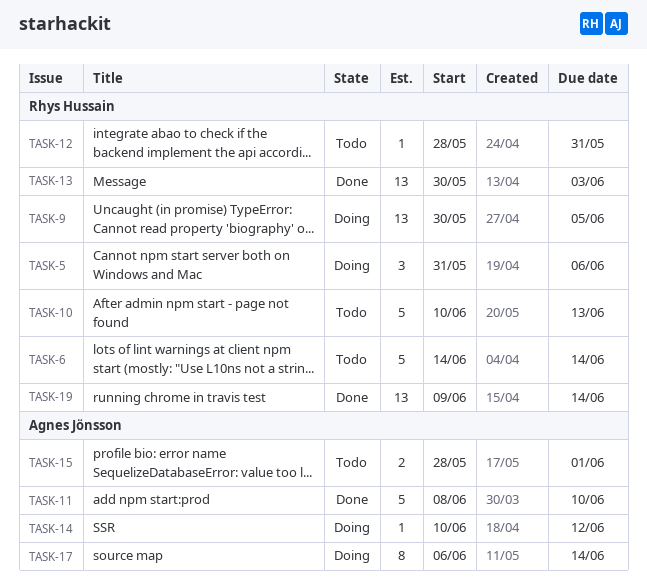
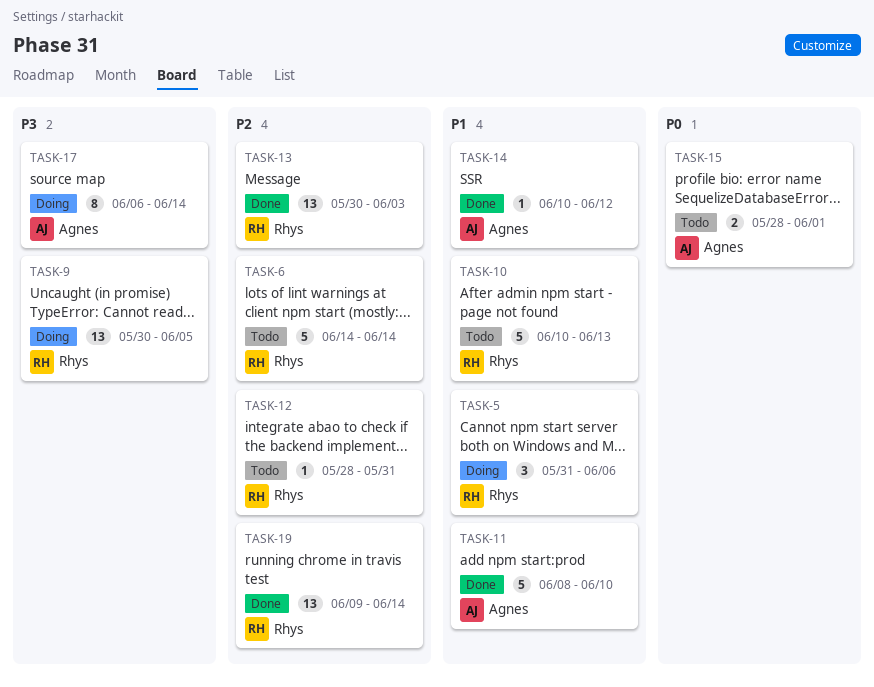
TASK-14, status: Doing -> Done

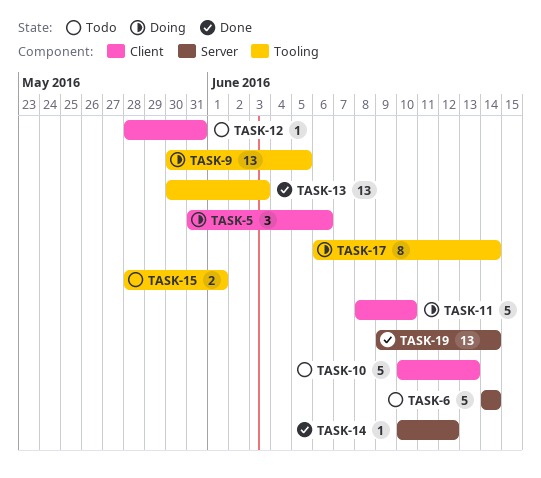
TASK-11, status: Done -> Doing

